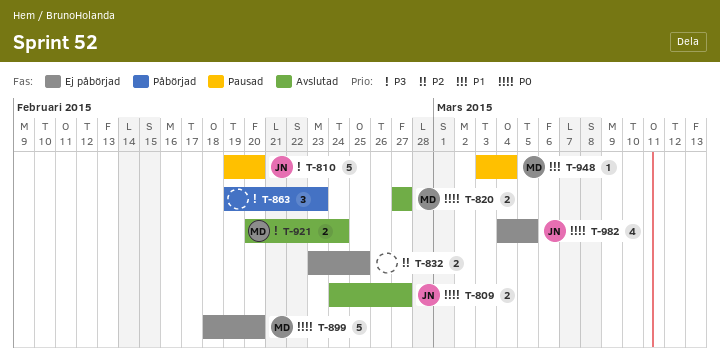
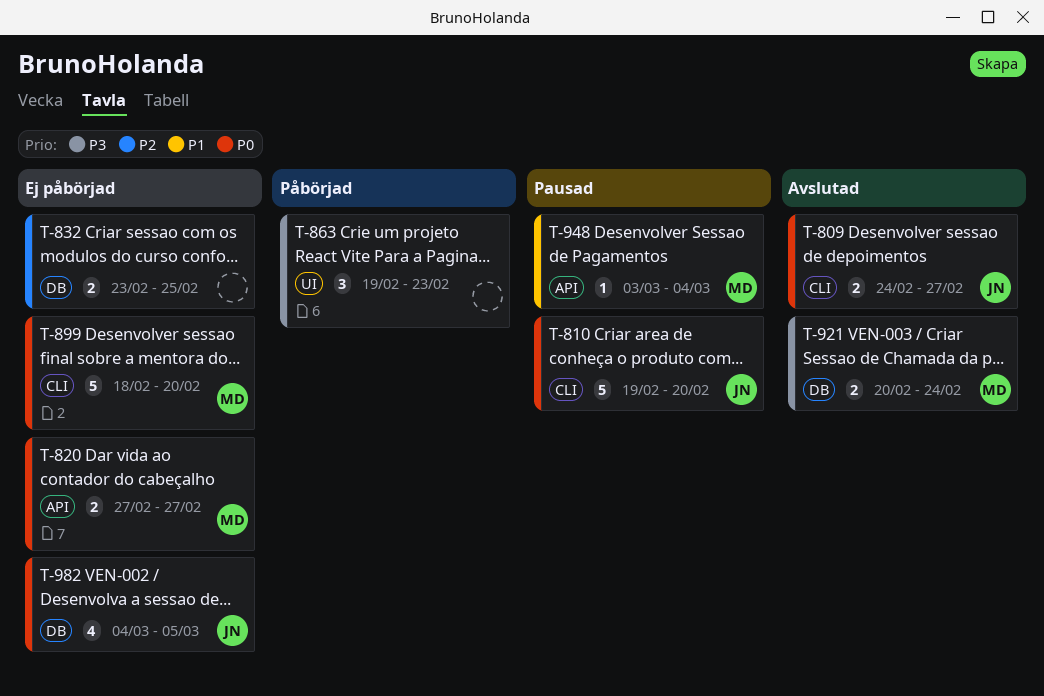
T-810, priority: P3 -> P0
T-820, status: Avslutad -> Ej påbörjad

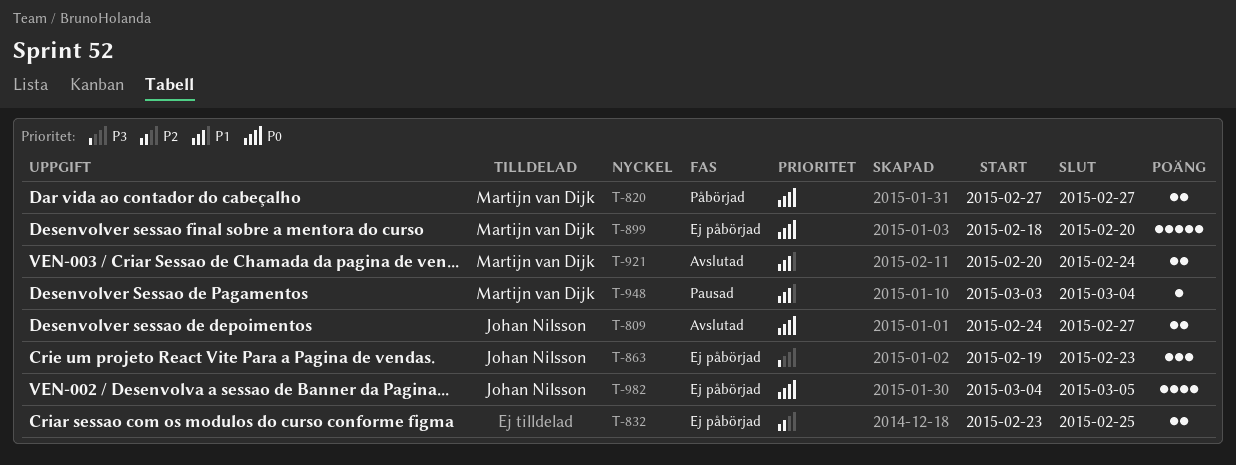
T-810: present -> none
T-820, status: Ej påbörjad -> Påbörjad
T-863, status: Påbörjad -> Ej påbörjad
T-863, owner: none -> Johan Nilsson
T-921, priority: P3 -> P1

